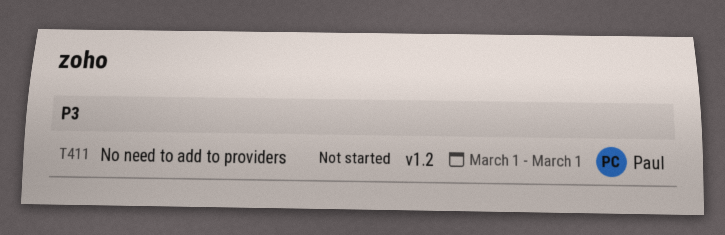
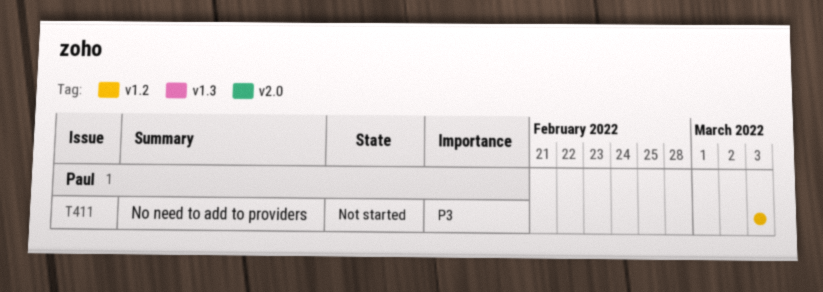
T411, start: Mar 1 -> Mar 3
T411, due: Mar 1 -> Mar 3

